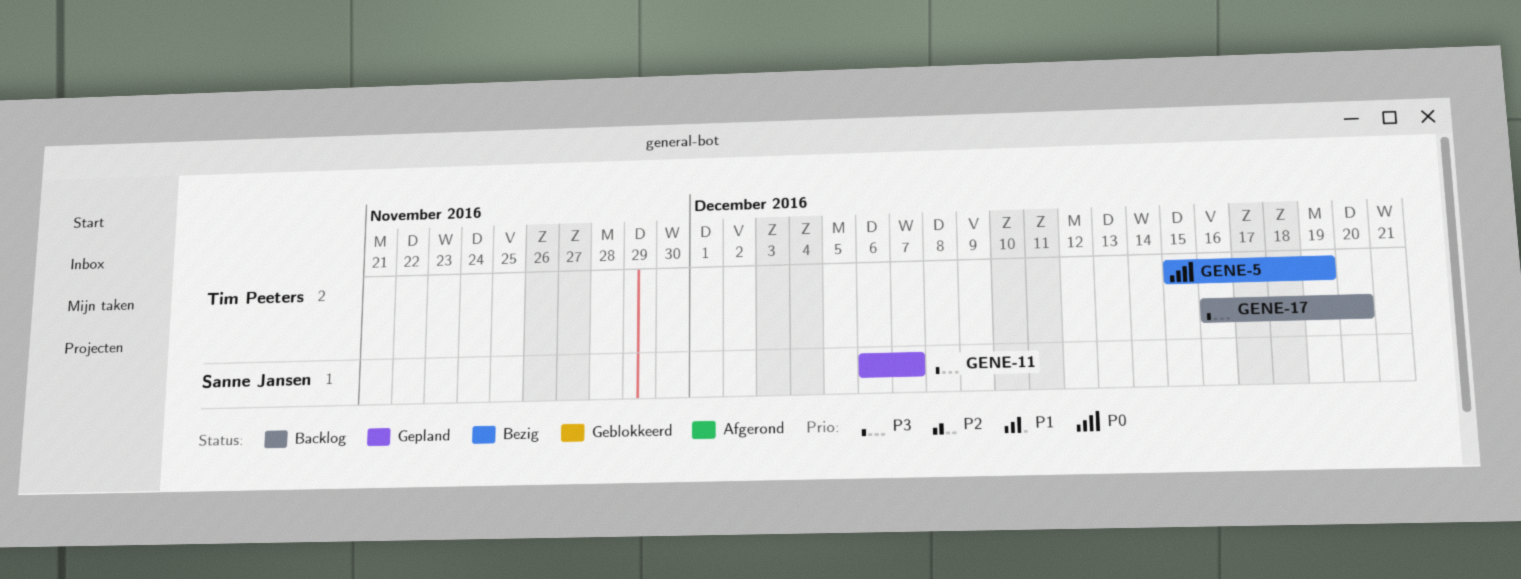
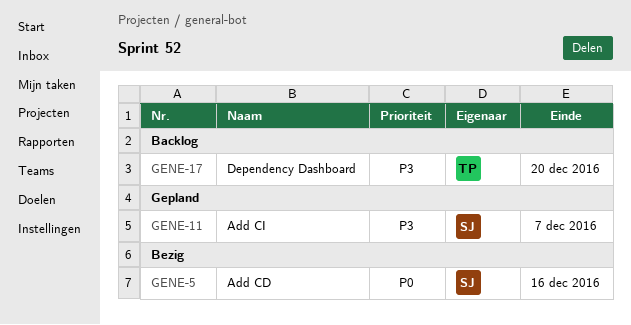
GENE-5, owner: Tim Peeters -> Sanne Jansen
GENE-5, due: Dec 19 -> Dec 16

